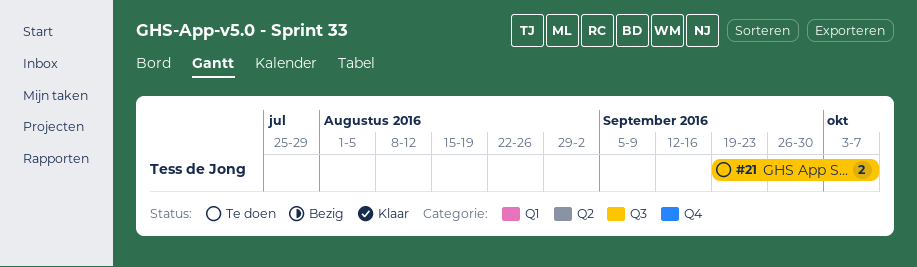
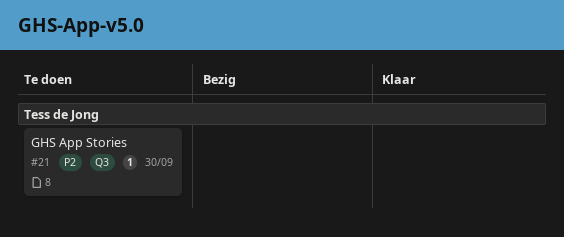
#21, estimate: 2 -> 1
#21, due: Oct 7 -> Sep 30

